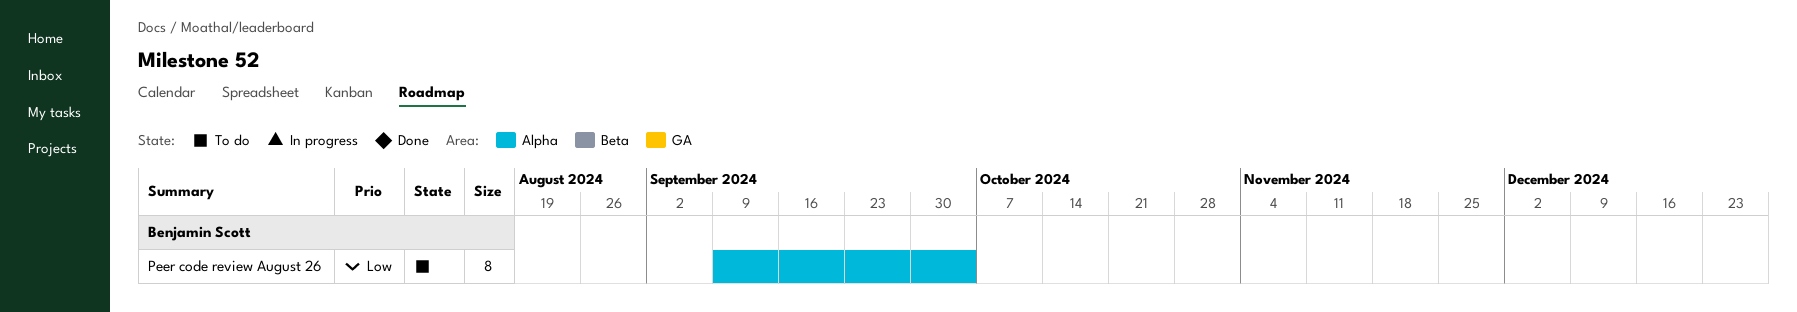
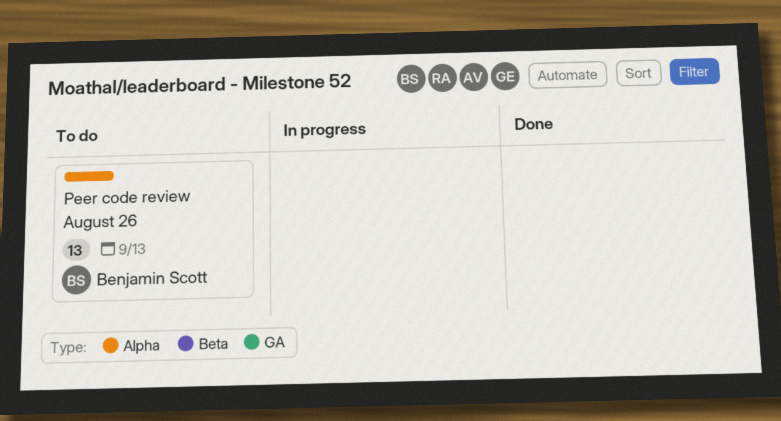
Peer code review August 26, estimate: 8 -> 13
Peer code review August 26, due: Oct 4 -> Sep 13

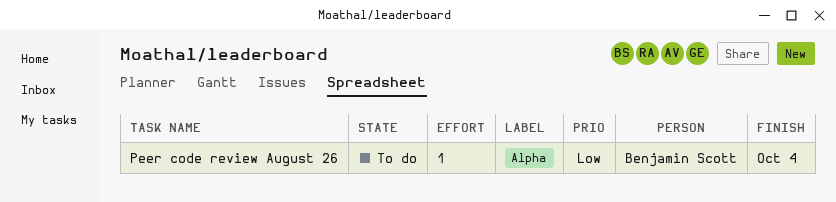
Peer code review August 26, estimate: 13 -> 1
Peer code review August 26, due: Sep 13 -> Oct 4

